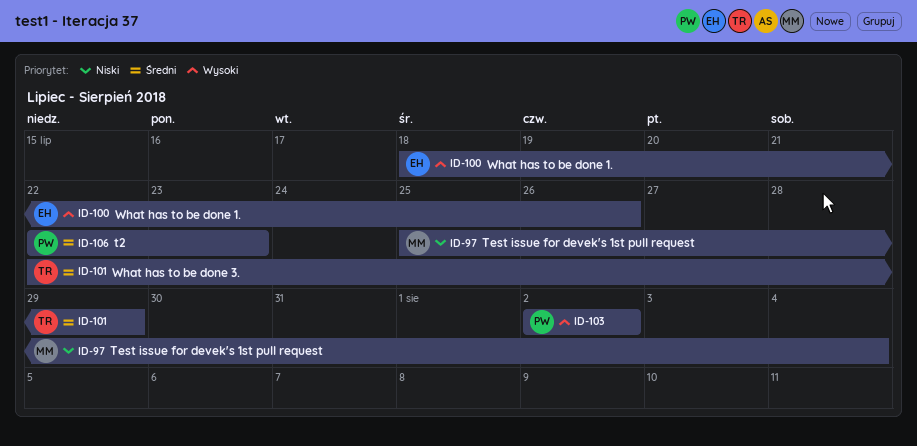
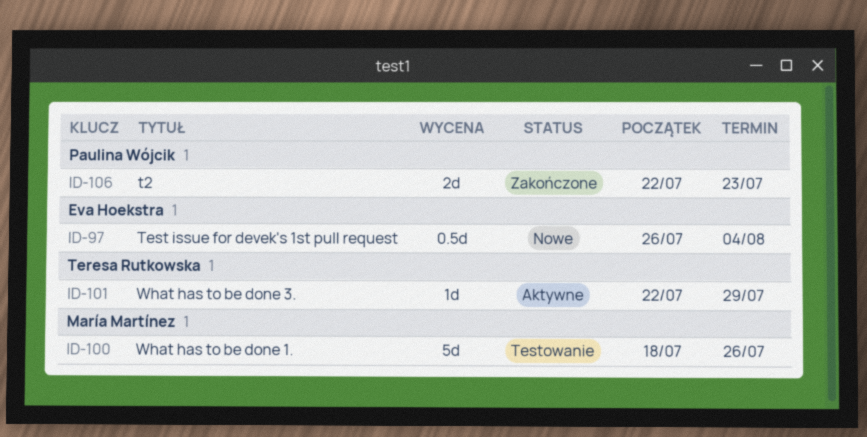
ID-97, owner: María Martínez -> Eva Hoekstra
ID-97, start: Jul 25 -> Jul 26
ID-100, owner: Eva Hoekstra -> María Martínez
ID-103: present -> none

